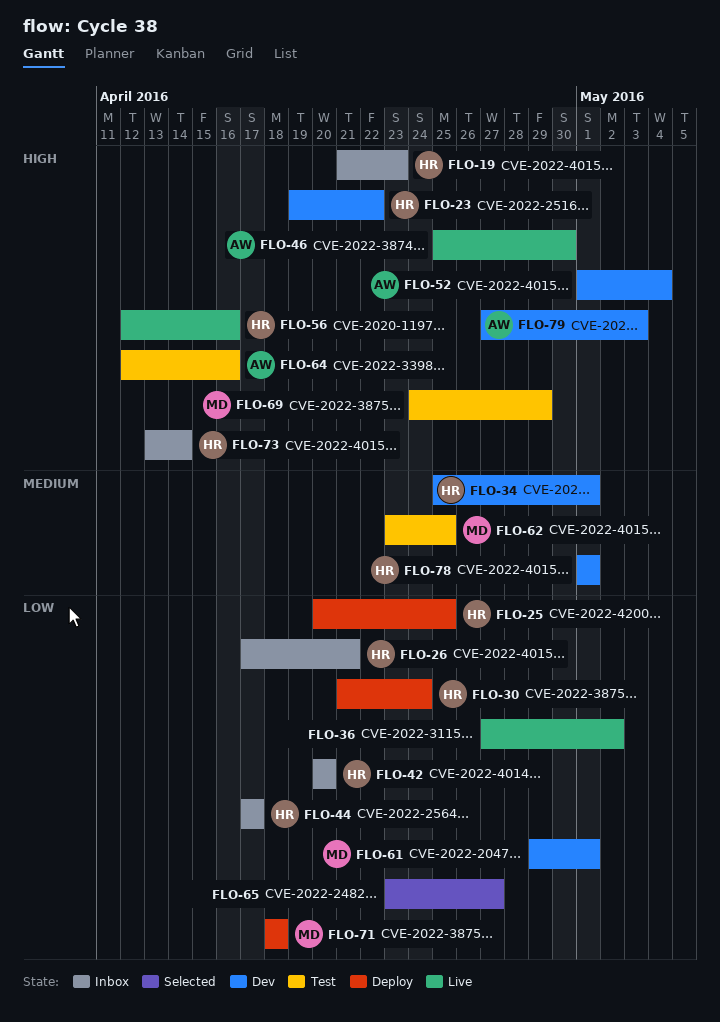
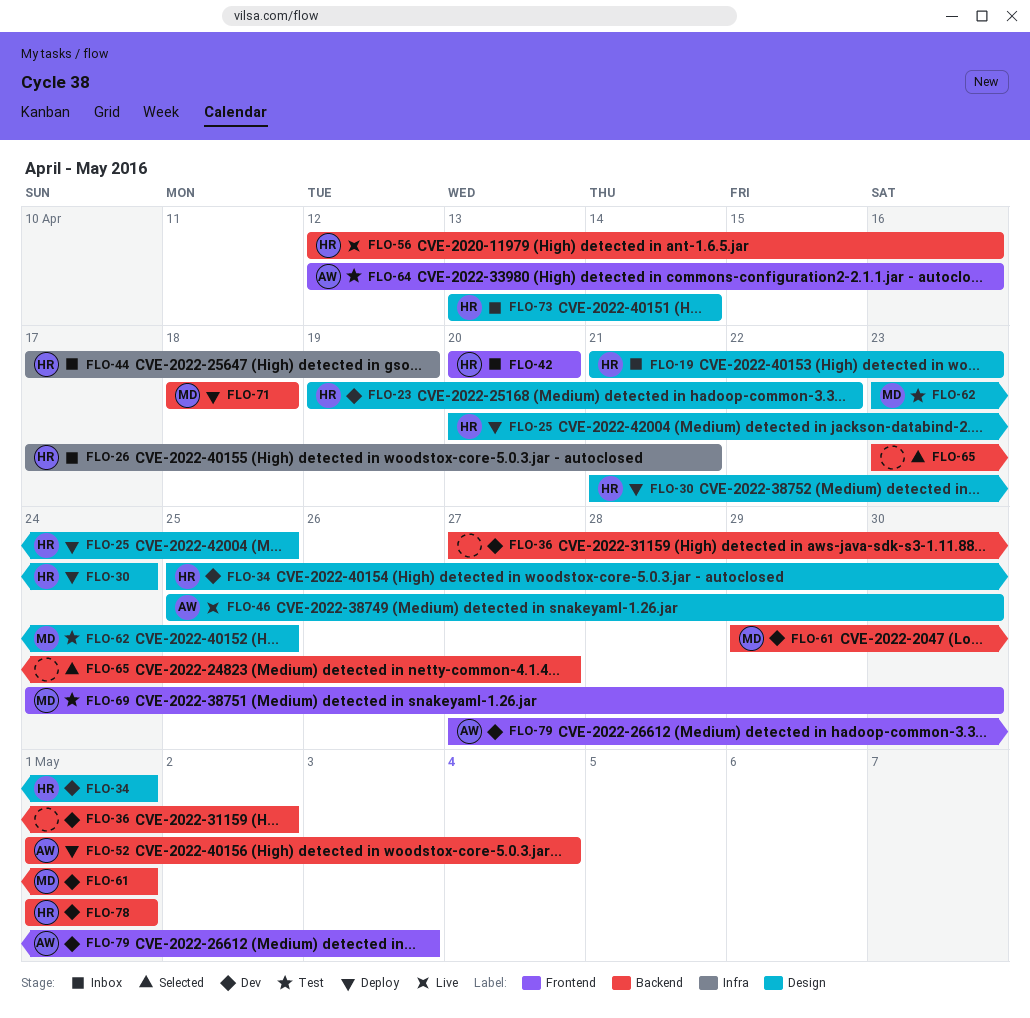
FLO-36, status: Live -> Dev
FLO-44, due: Apr 17 -> Apr 19
FLO-52, status: Dev -> Deploy
FLO-69, due: Apr 29 -> Apr 30

